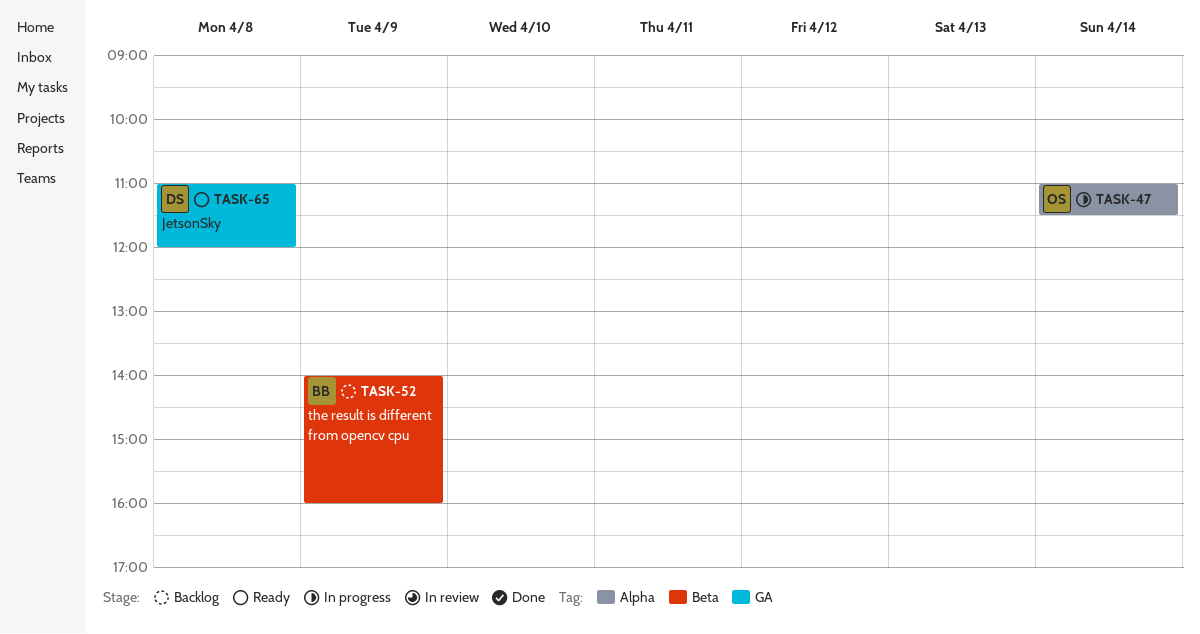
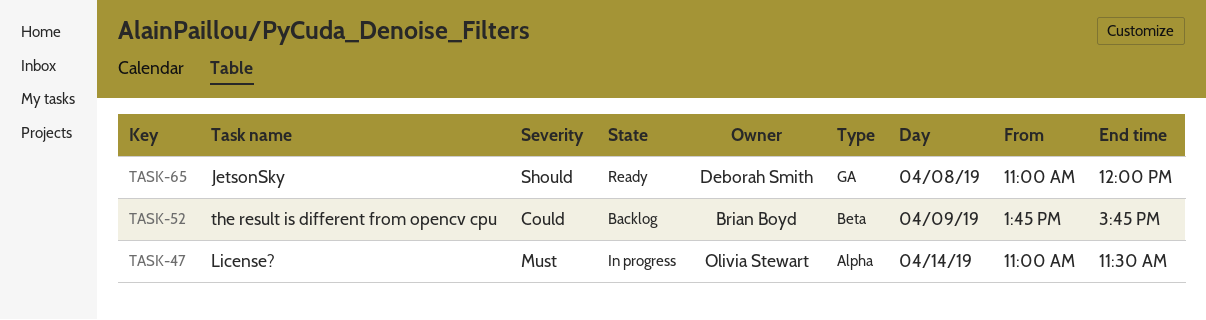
TASK-52, begins: 14:00 -> 13:45
TASK-52, ends: 16:00 -> 15:45

